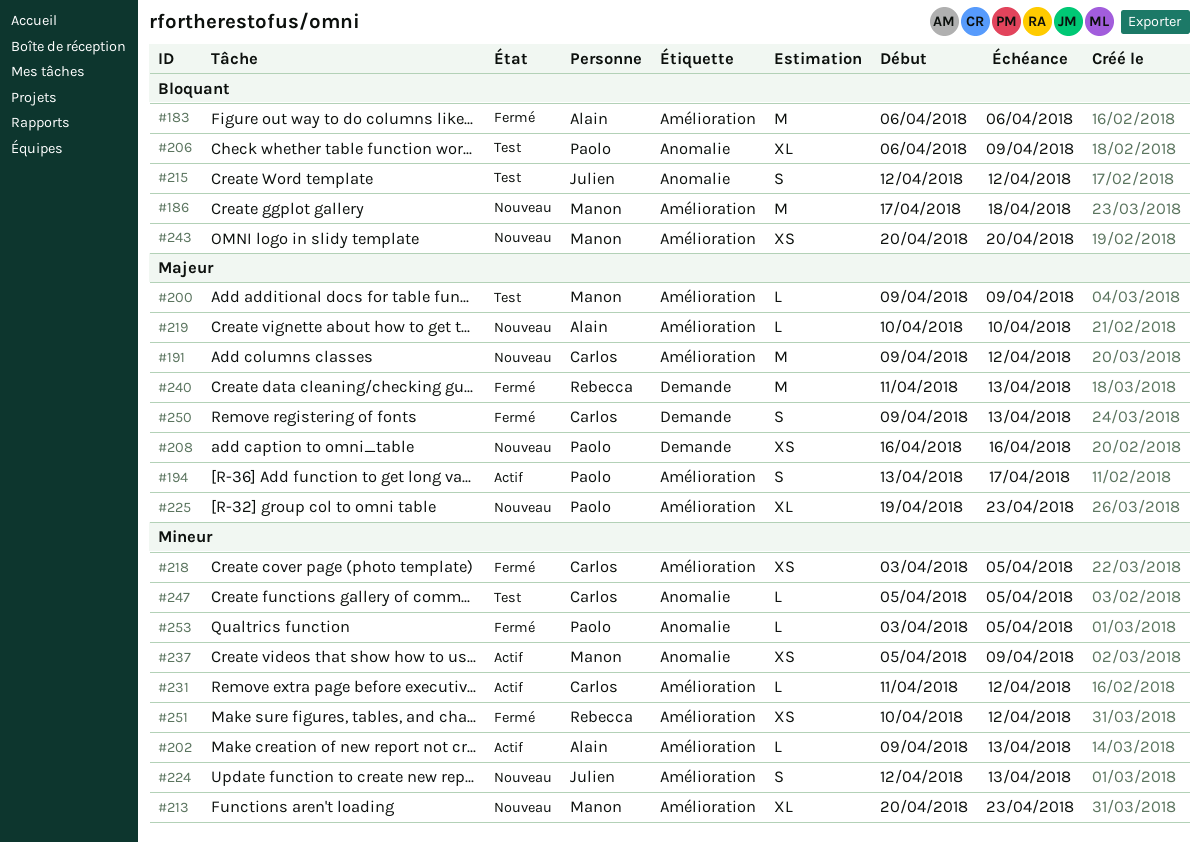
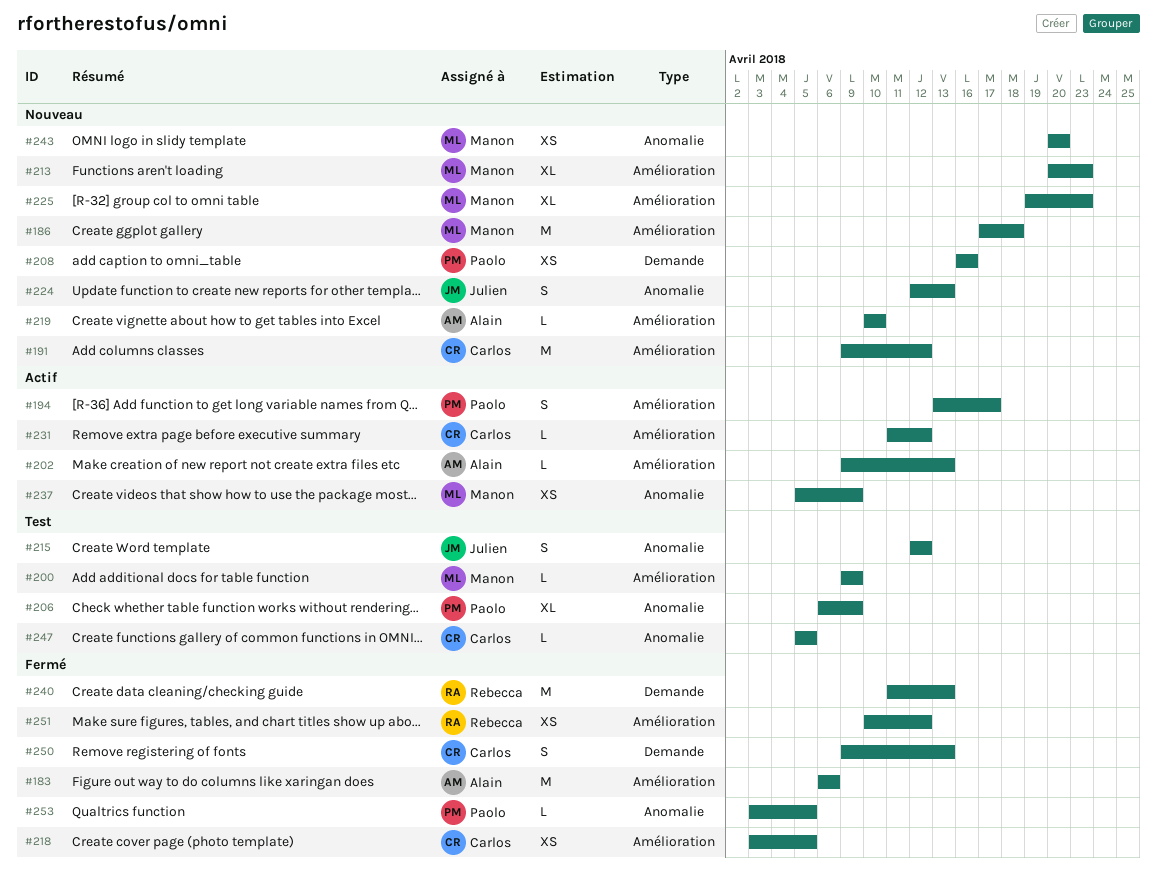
#224, label: Amélioration -> Anomalie
#225, owner: Paolo -> Manon
#243, label: Amélioration -> Anomalie

